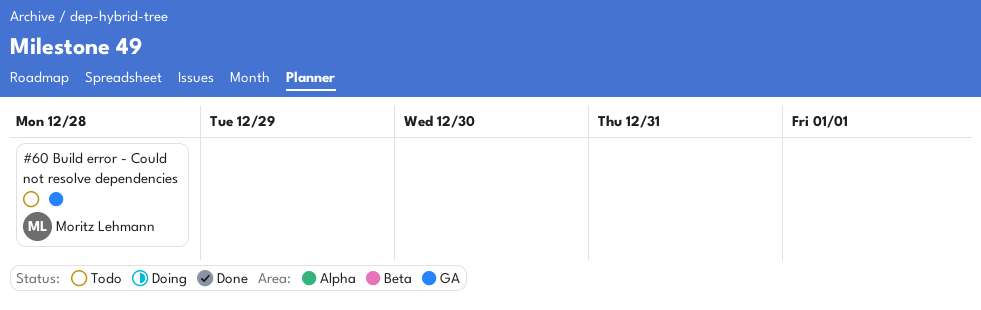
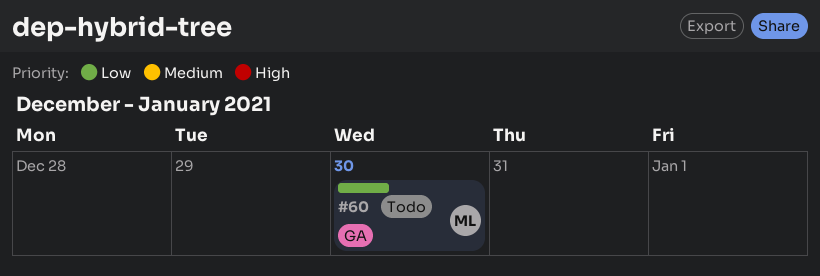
#60, due: Dec 28 -> Dec 30

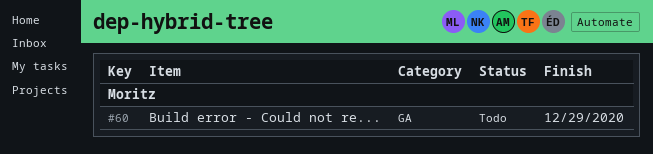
#60, due: Dec 30 -> Dec 29

